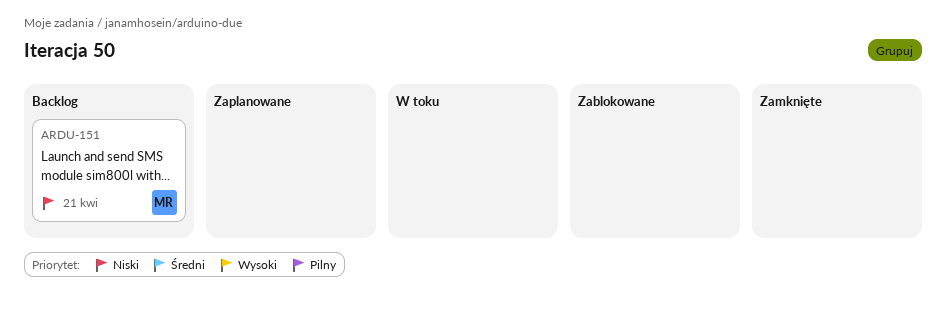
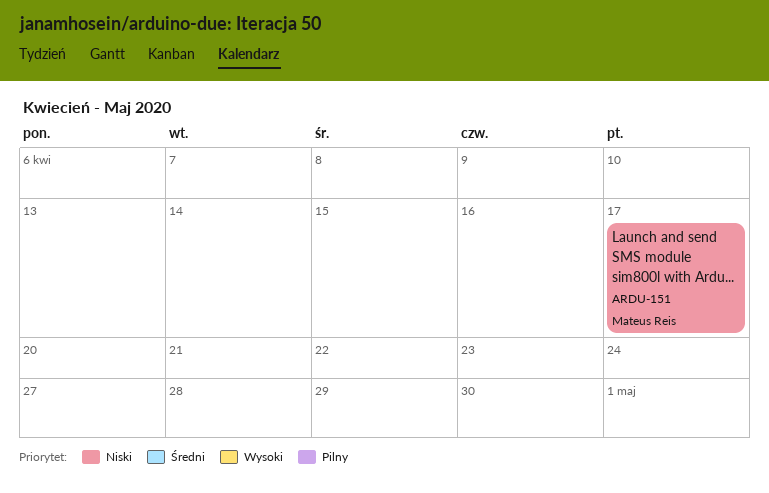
ARDU-151, due: Apr 21 -> Apr 17

